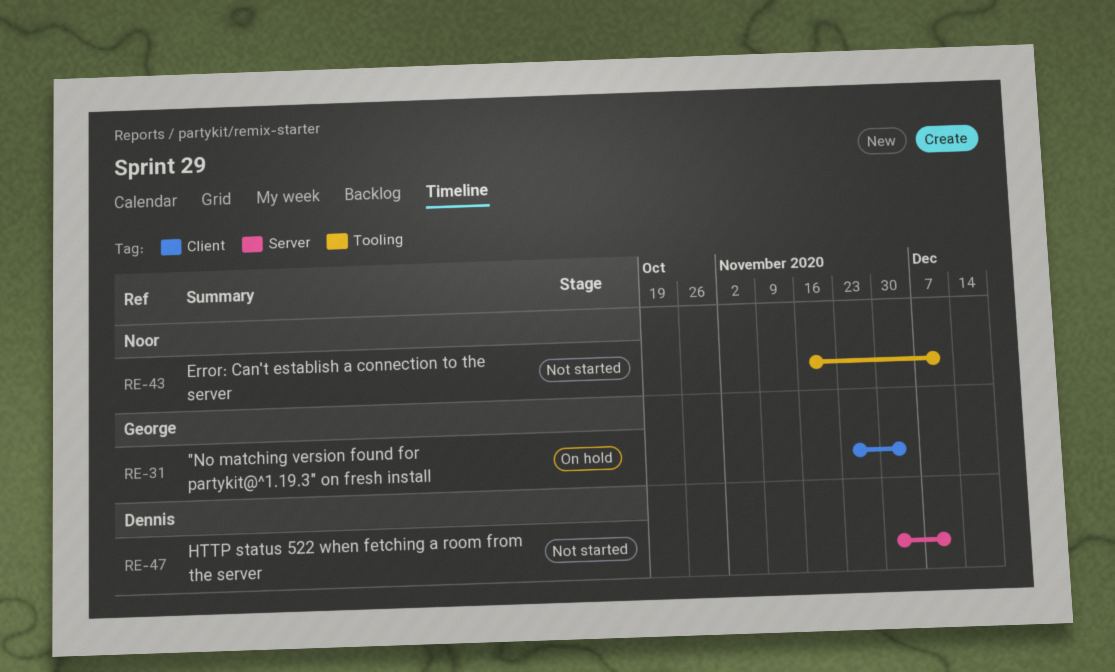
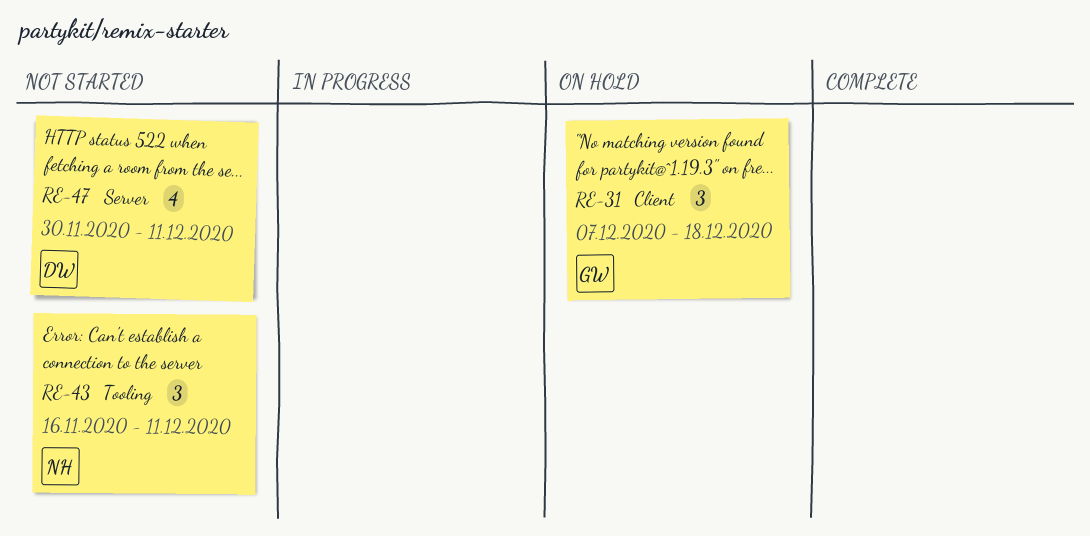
RE-31, start: Nov 23 -> Dec 7
RE-31, due: Dec 4 -> Dec 18

